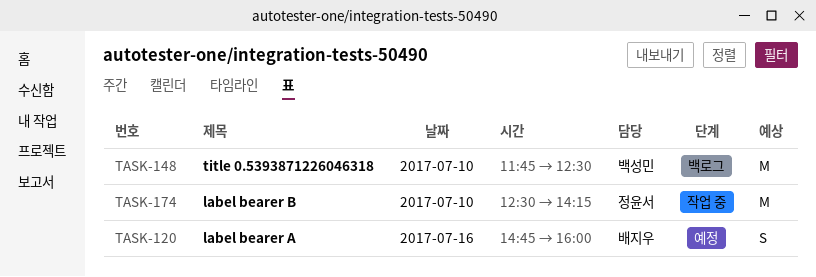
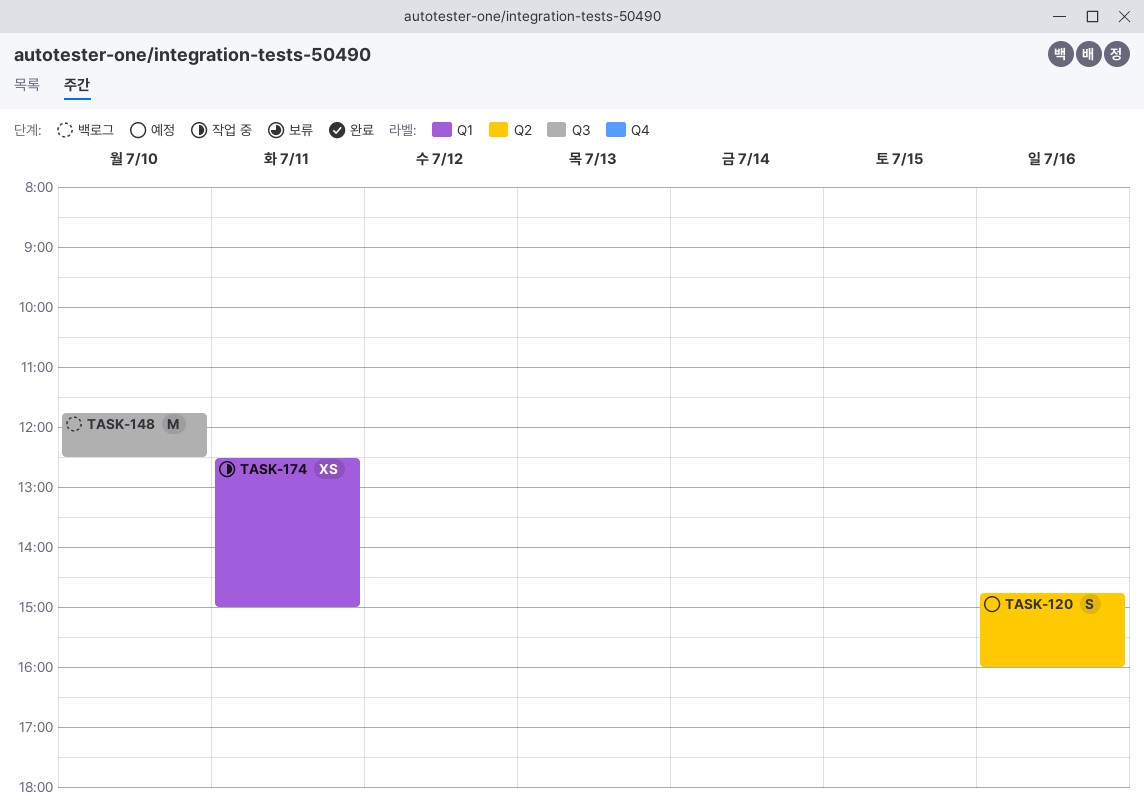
TASK-174, estimate: M -> XS
TASK-174, day: Jul 10 -> Jul 11
TASK-174, ends: 14:15 -> 15:00

